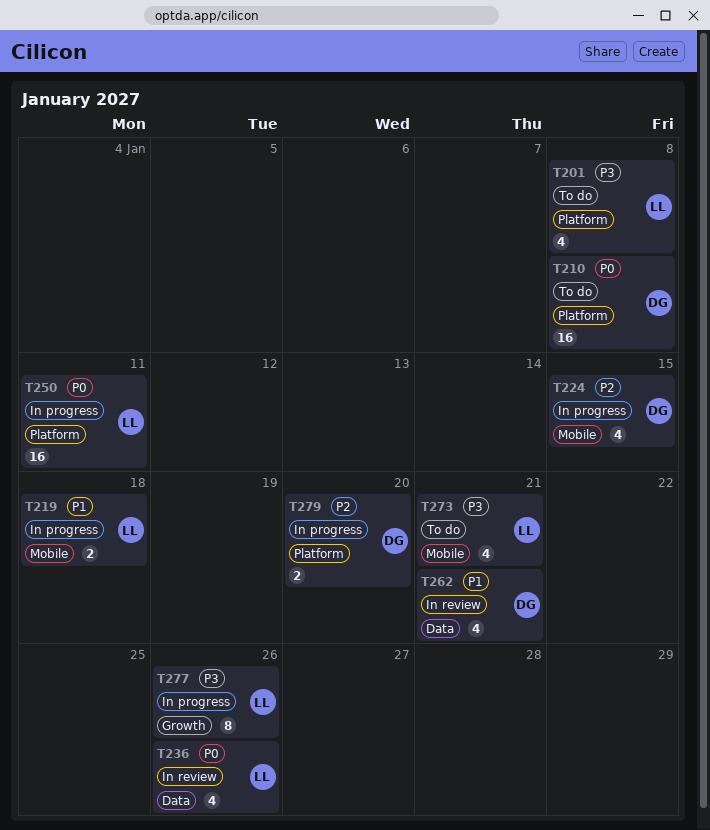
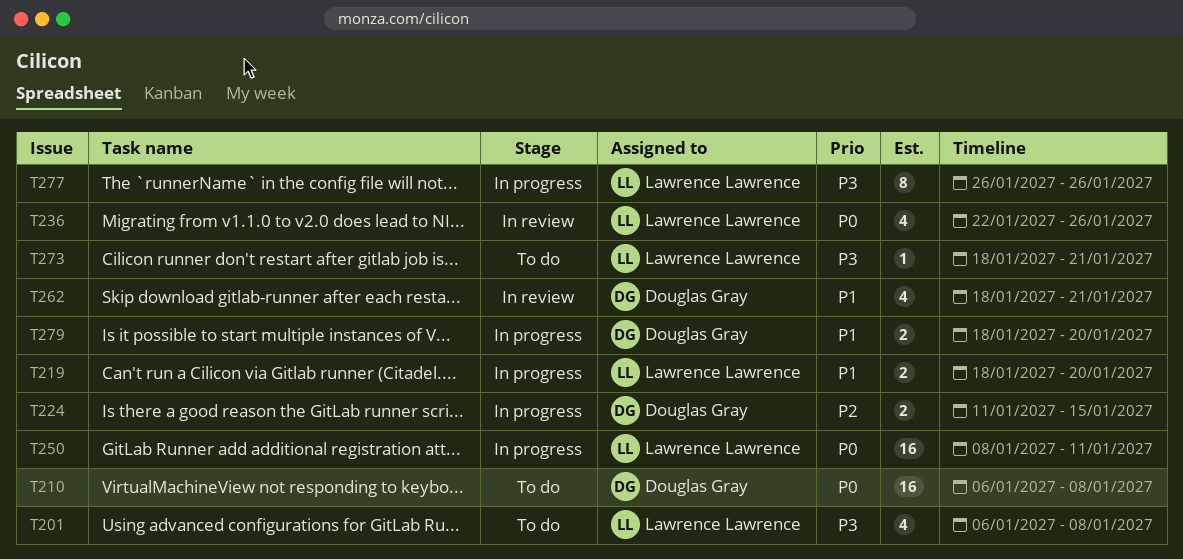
T219, due: Jan 18 -> Jan 20
T224, estimate: 4 -> 2
T273, estimate: 4 -> 1
T279, priority: P2 -> P1

